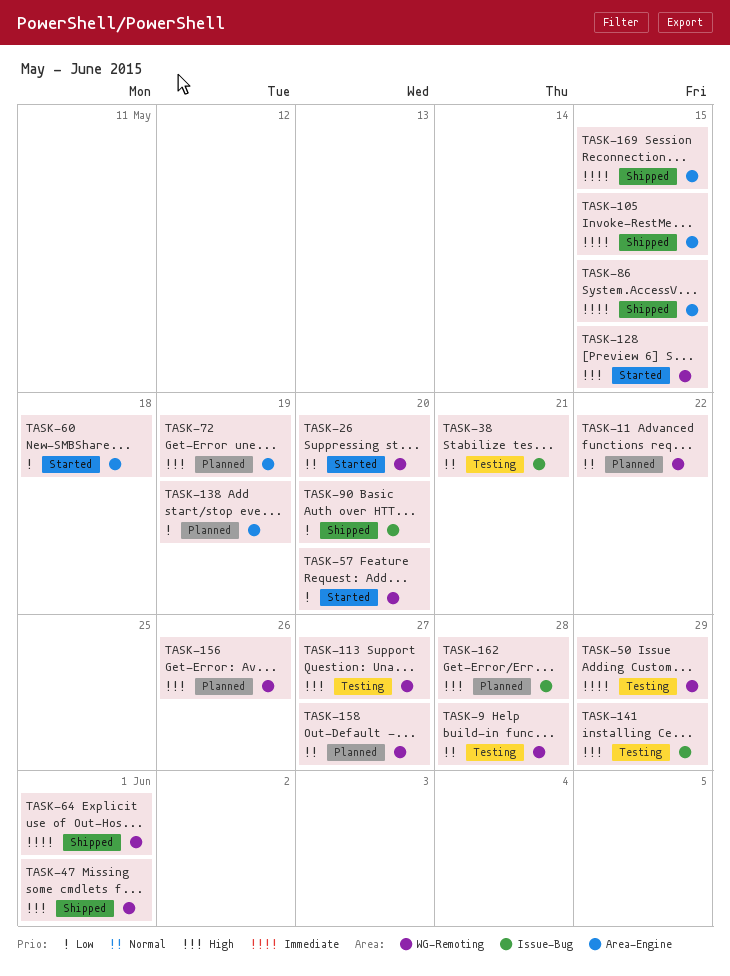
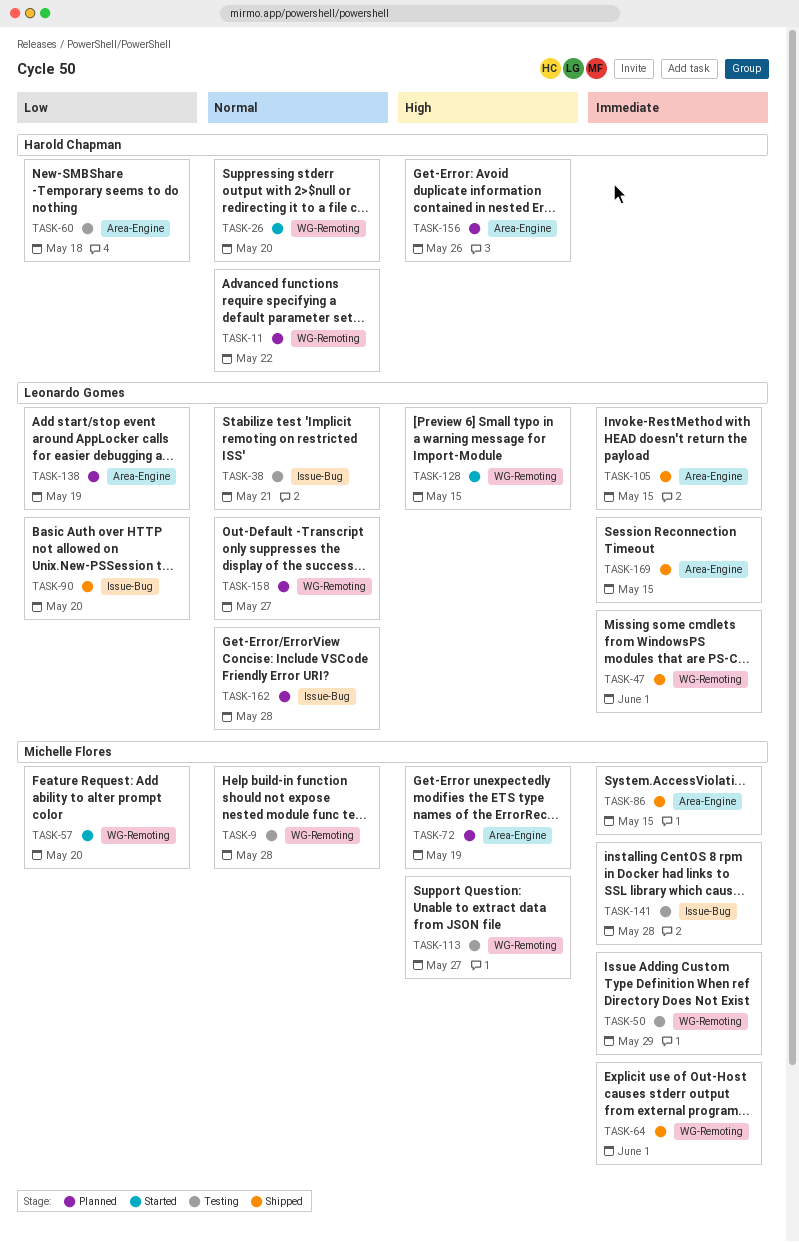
TASK-47, priority: High -> Immediate
TASK-60, status: Started -> Testing
TASK-141, priority: High -> Immediate
TASK-141, due: May 29 -> May 28
TASK-156, label: WG-Remoting -> Area-Engine
TASK-162, priority: High -> Normal

